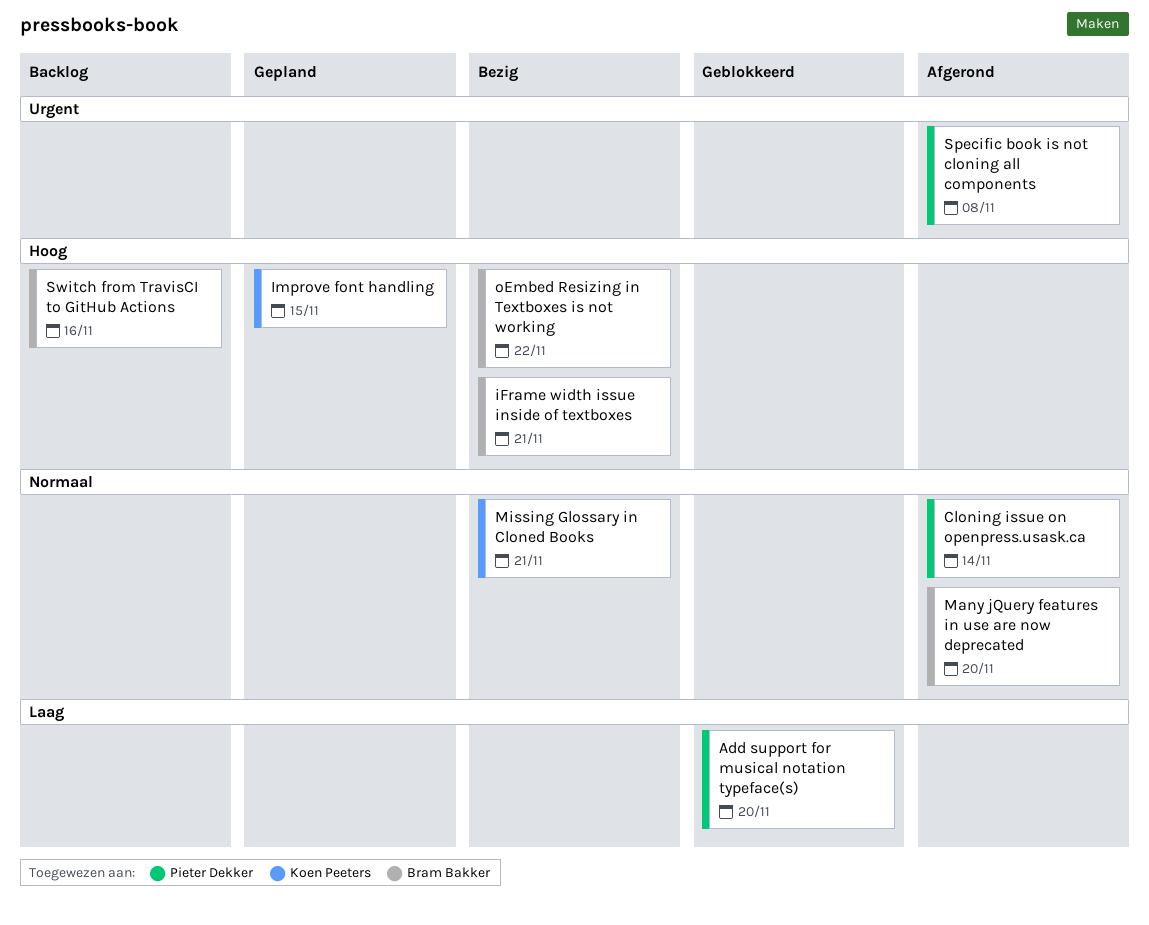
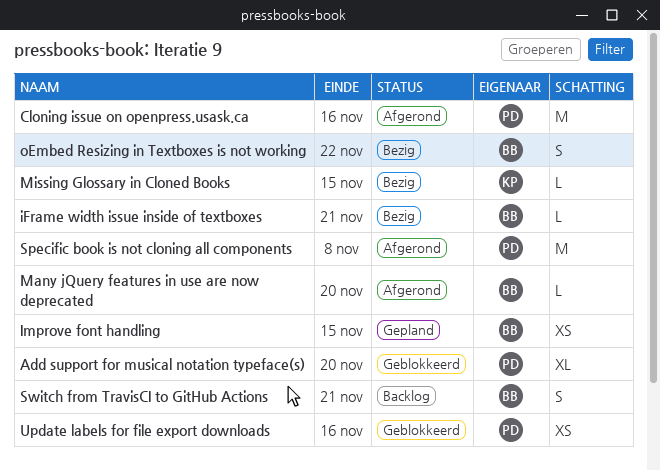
Cloning issue on openpress.usask.ca, due: Nov 14 -> Nov 16
Improve font handling, owner: Koen Peeters -> Bram Bakker
Missing Glossary in Cloned Books, due: Nov 21 -> Nov 15
Switch from TravisCI to GitHub Actions, due: Nov 16 -> Nov 21
Update labels for file export downloads: none -> present

